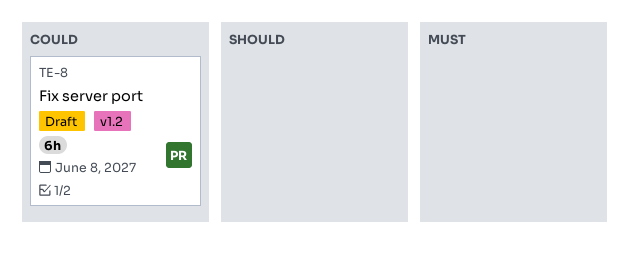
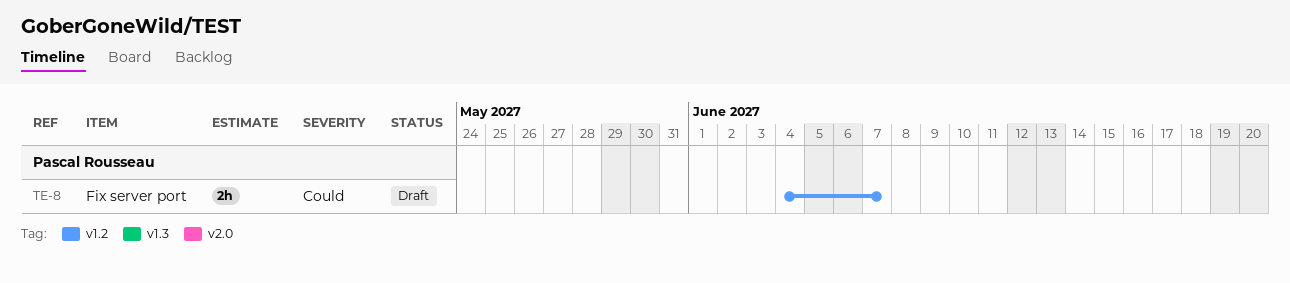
TE-8, estimate: 6h -> 2h
TE-8, due: Jun 8 -> Jun 7

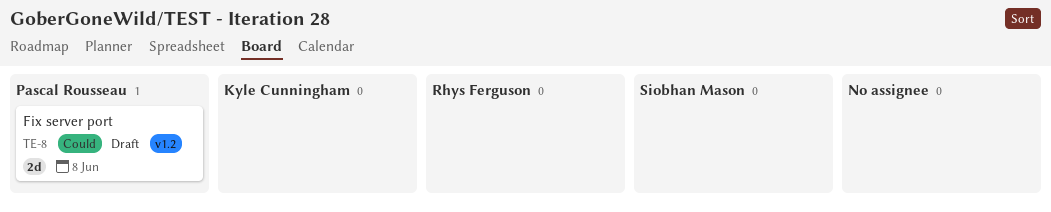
TE-8, estimate: 2h -> 2d
TE-8, due: Jun 7 -> Jun 8

